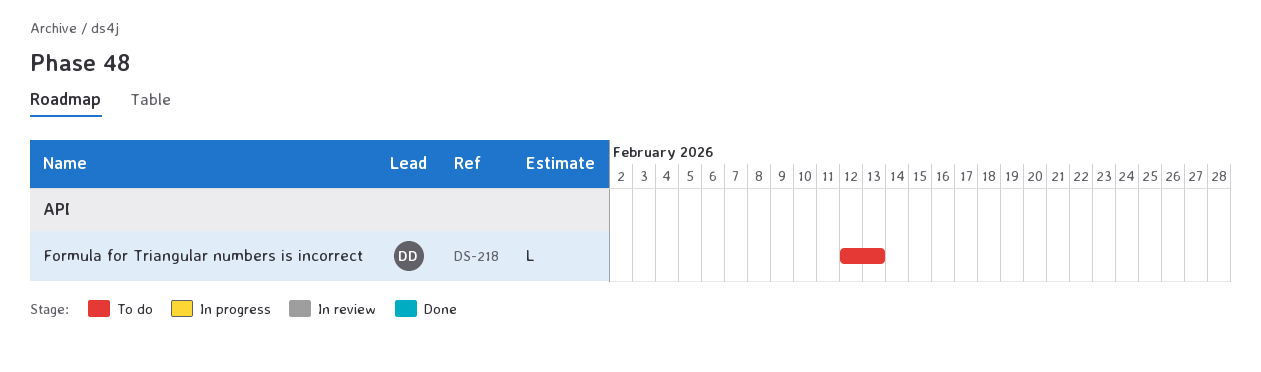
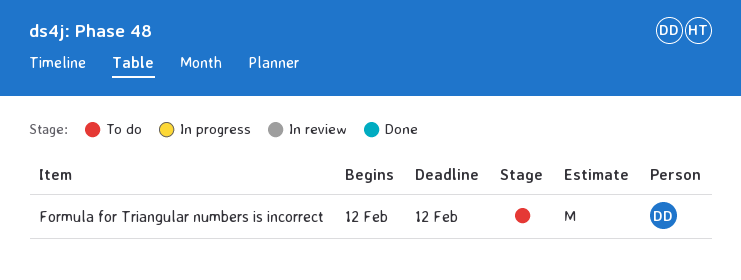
Formula for Triangular numbers is incorrect, estimate: L -> M
Formula for Triangular numbers is incorrect, due: Feb 13 -> Feb 12

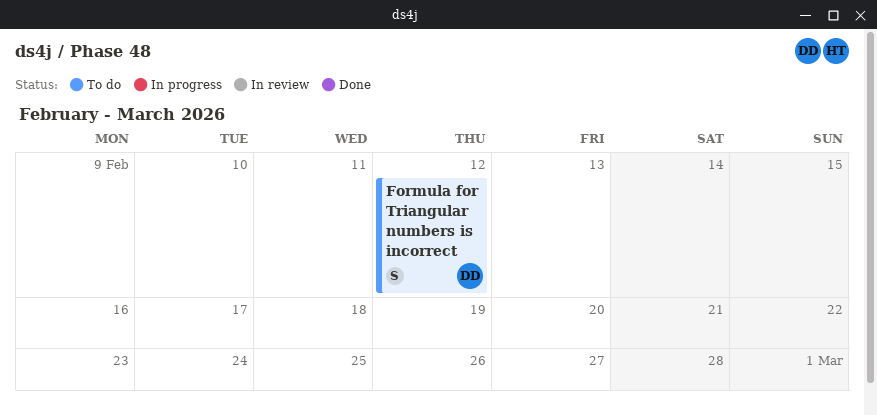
Formula for Triangular numbers is incorrect, estimate: M -> S

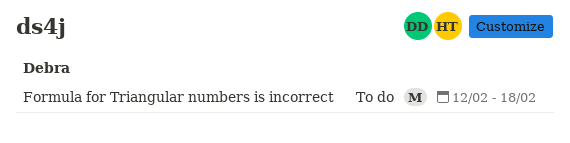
Formula for Triangular numbers is incorrect, estimate: S -> M
Formula for Triangular numbers is incorrect, due: Feb 12 -> Feb 18

